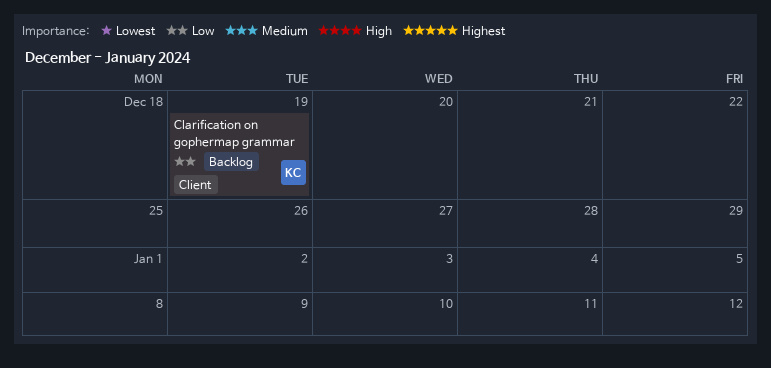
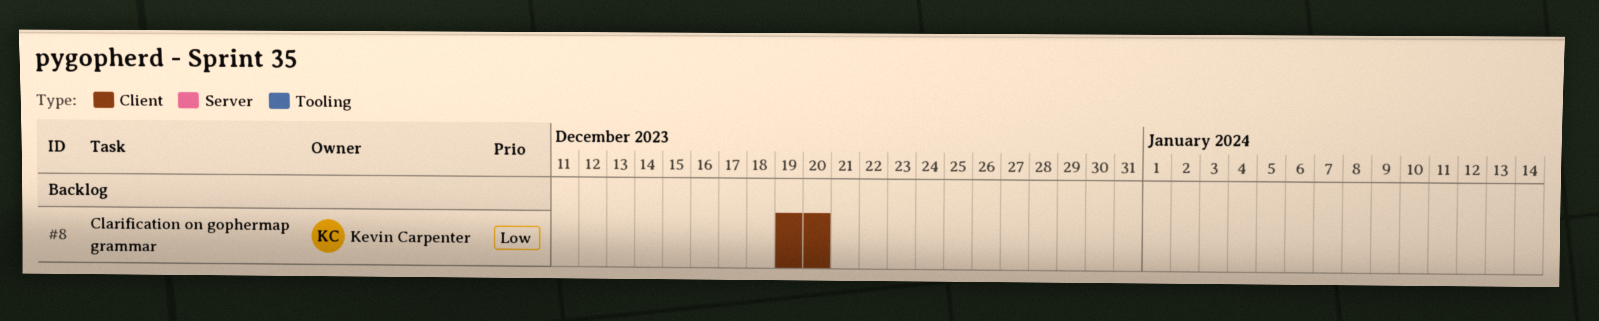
Clarification on gophermap grammar, due: Dec 19 -> Dec 20

